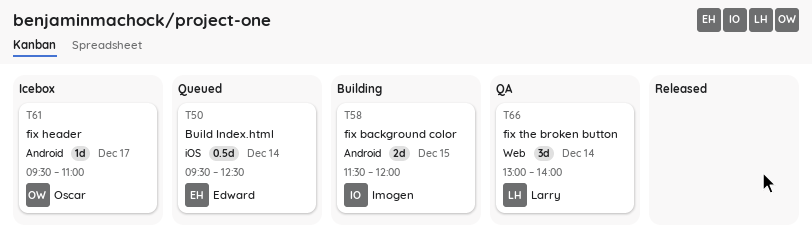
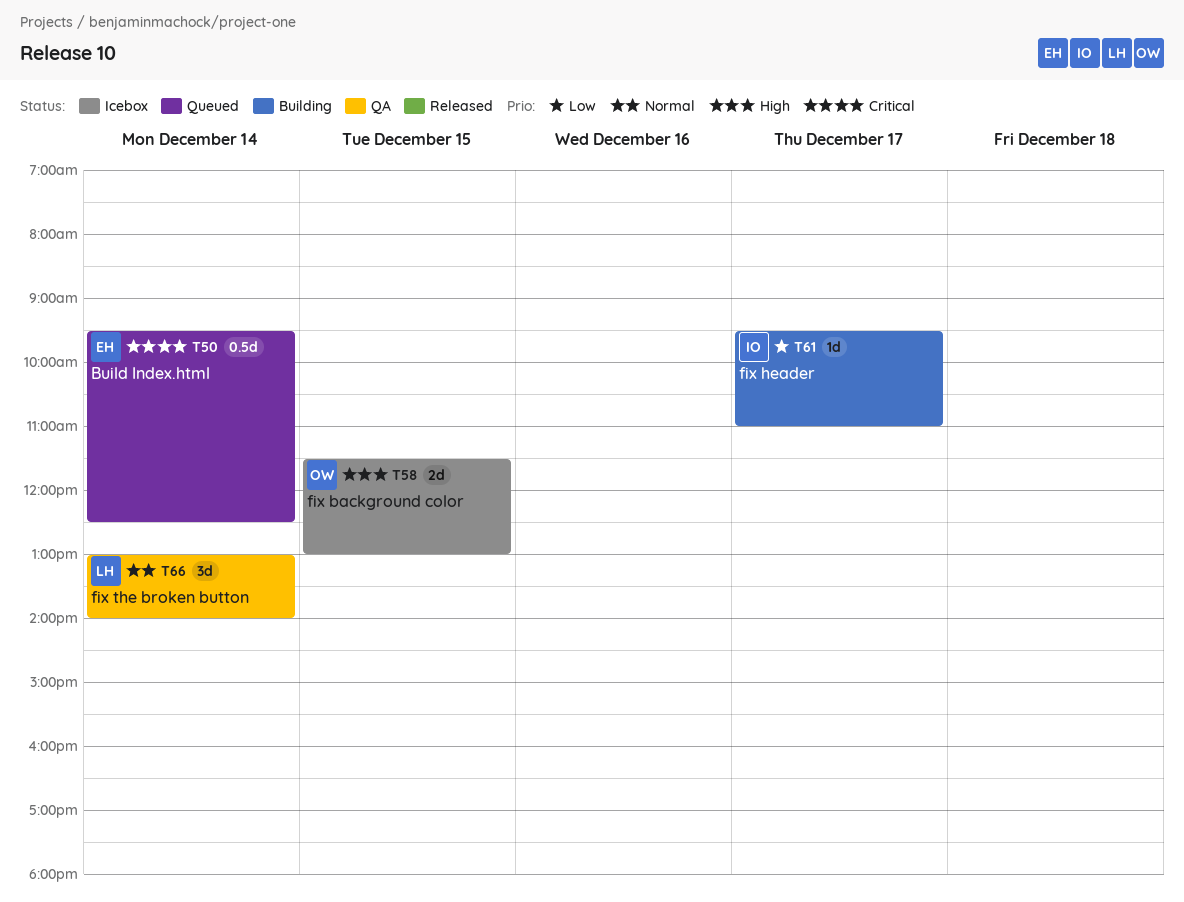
T58, status: Building -> Icebox
T58, owner: Imogen -> Oscar
T58, ends: 12:00 -> 13:00
T61, status: Icebox -> Building
T61, owner: Oscar -> Imogen

